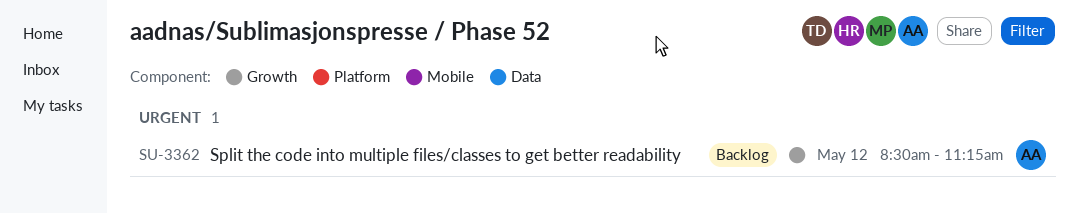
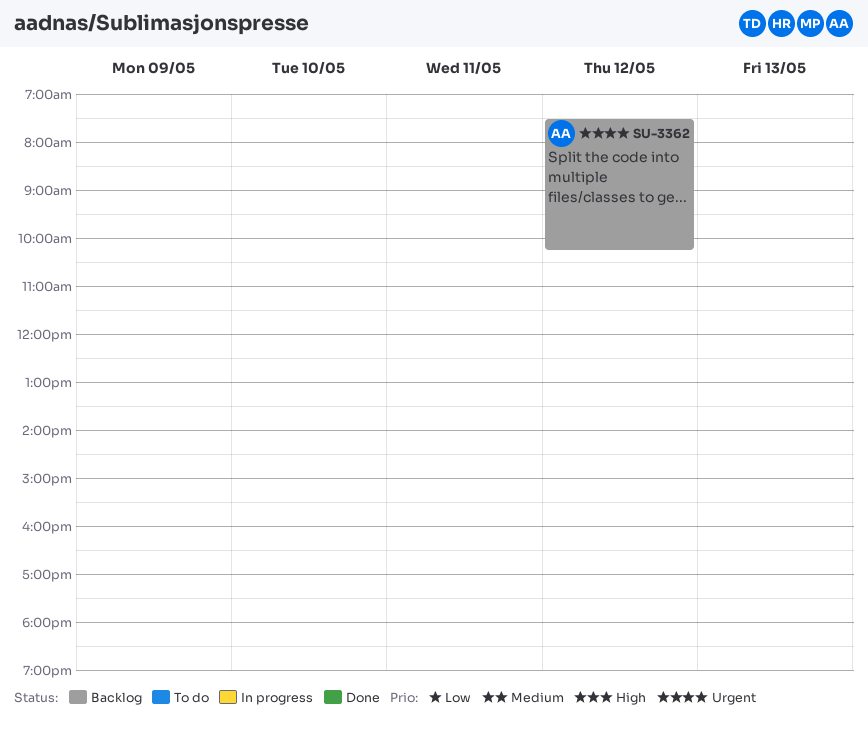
SU-3362, begins: 08:30 -> 07:30
SU-3362, ends: 11:15 -> 10:15

